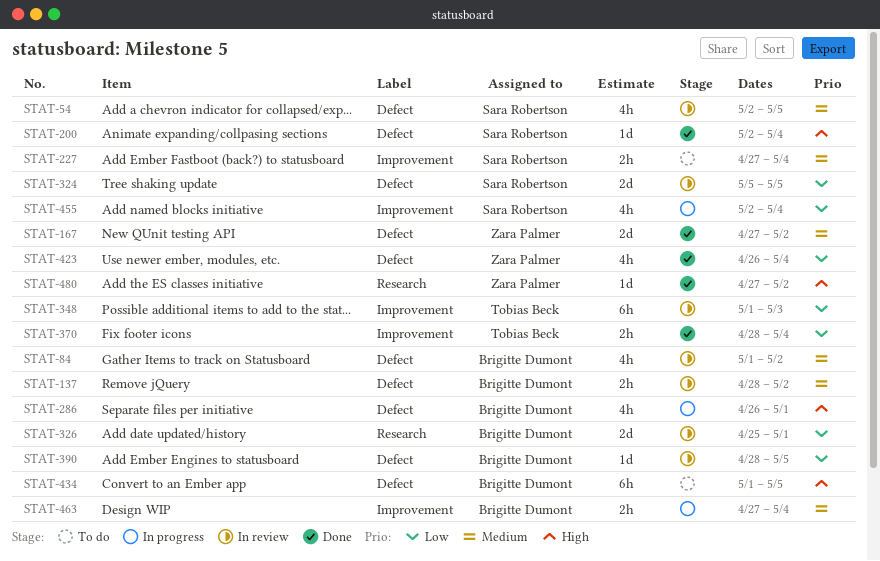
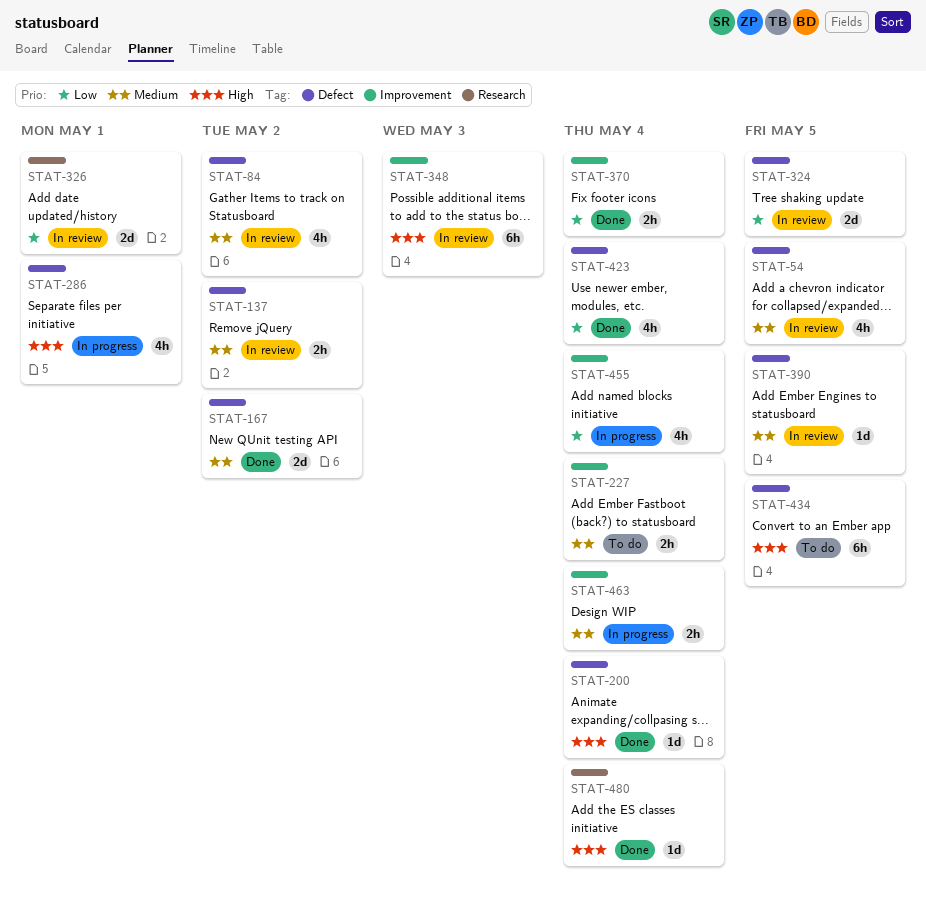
STAT-348, priority: Low -> High
STAT-390, priority: Low -> Medium
STAT-480, due: May 2 -> May 4

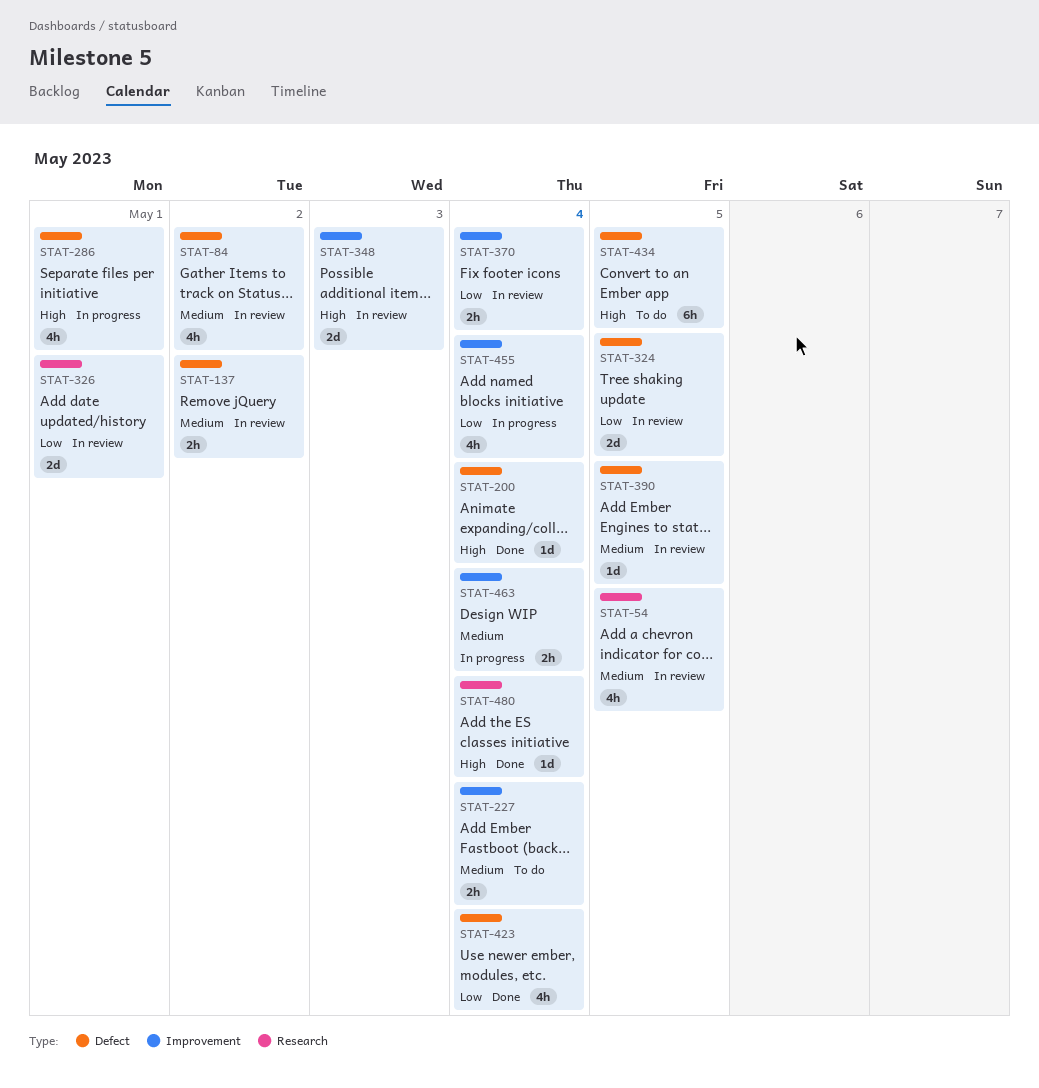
STAT-54, label: Defect -> Research
STAT-167: present -> none
STAT-348, estimate: 6h -> 2d
STAT-370, status: Done -> In review

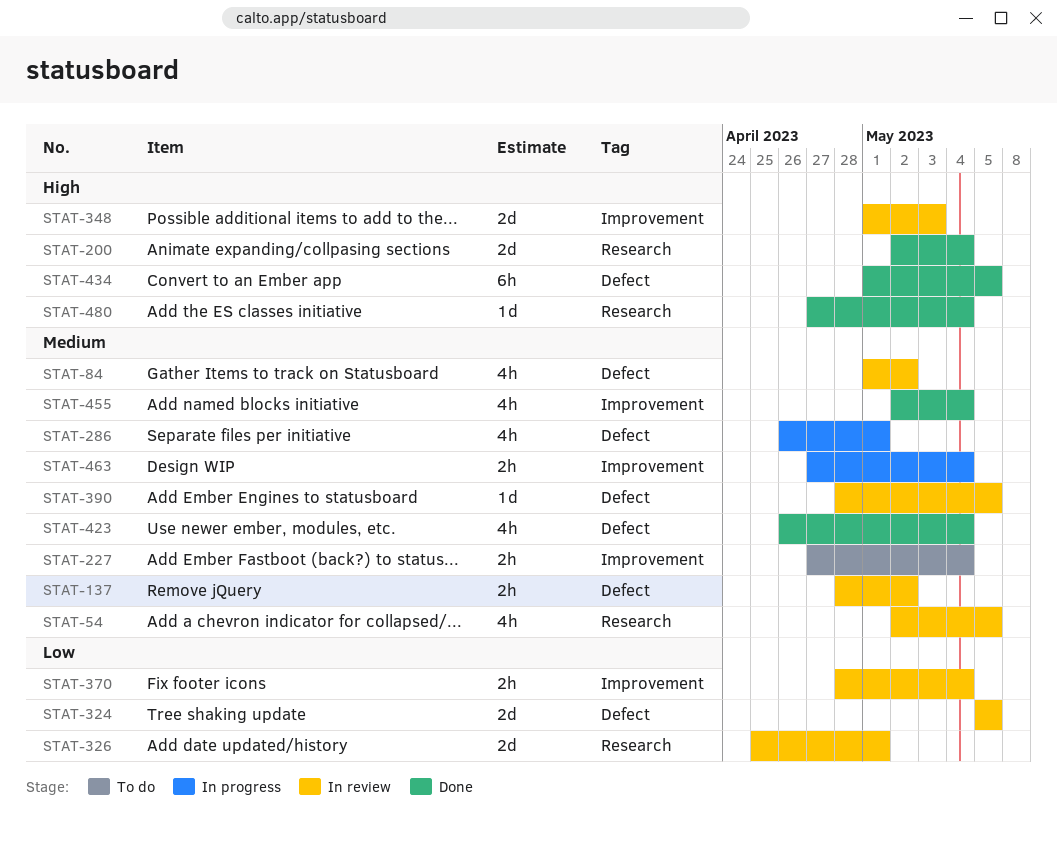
STAT-200, label: Defect -> Research
STAT-200, estimate: 1d -> 2d
STAT-286, priority: High -> Medium
STAT-423, priority: Low -> Medium
STAT-434, status: To do -> Done
STAT-455, status: In progress -> Done
STAT-455, priority: Low -> Medium

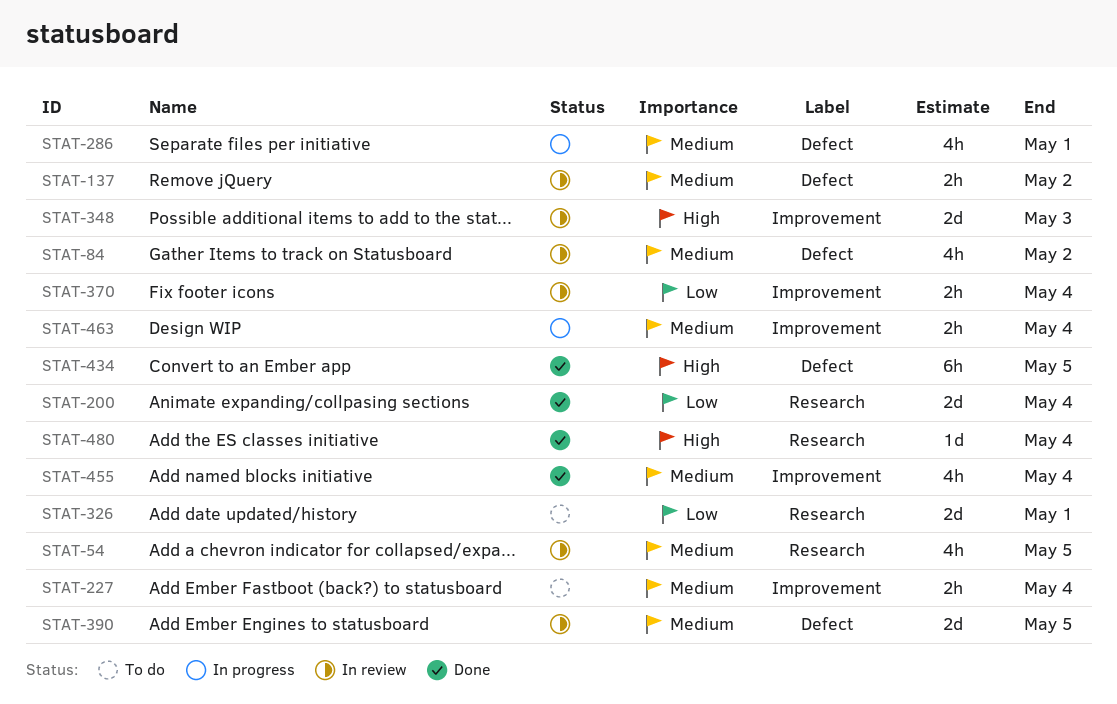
STAT-200, priority: High -> Low
STAT-324: present -> none
STAT-326, status: In review -> To do
STAT-390, estimate: 1d -> 2d
STAT-423: present -> none

